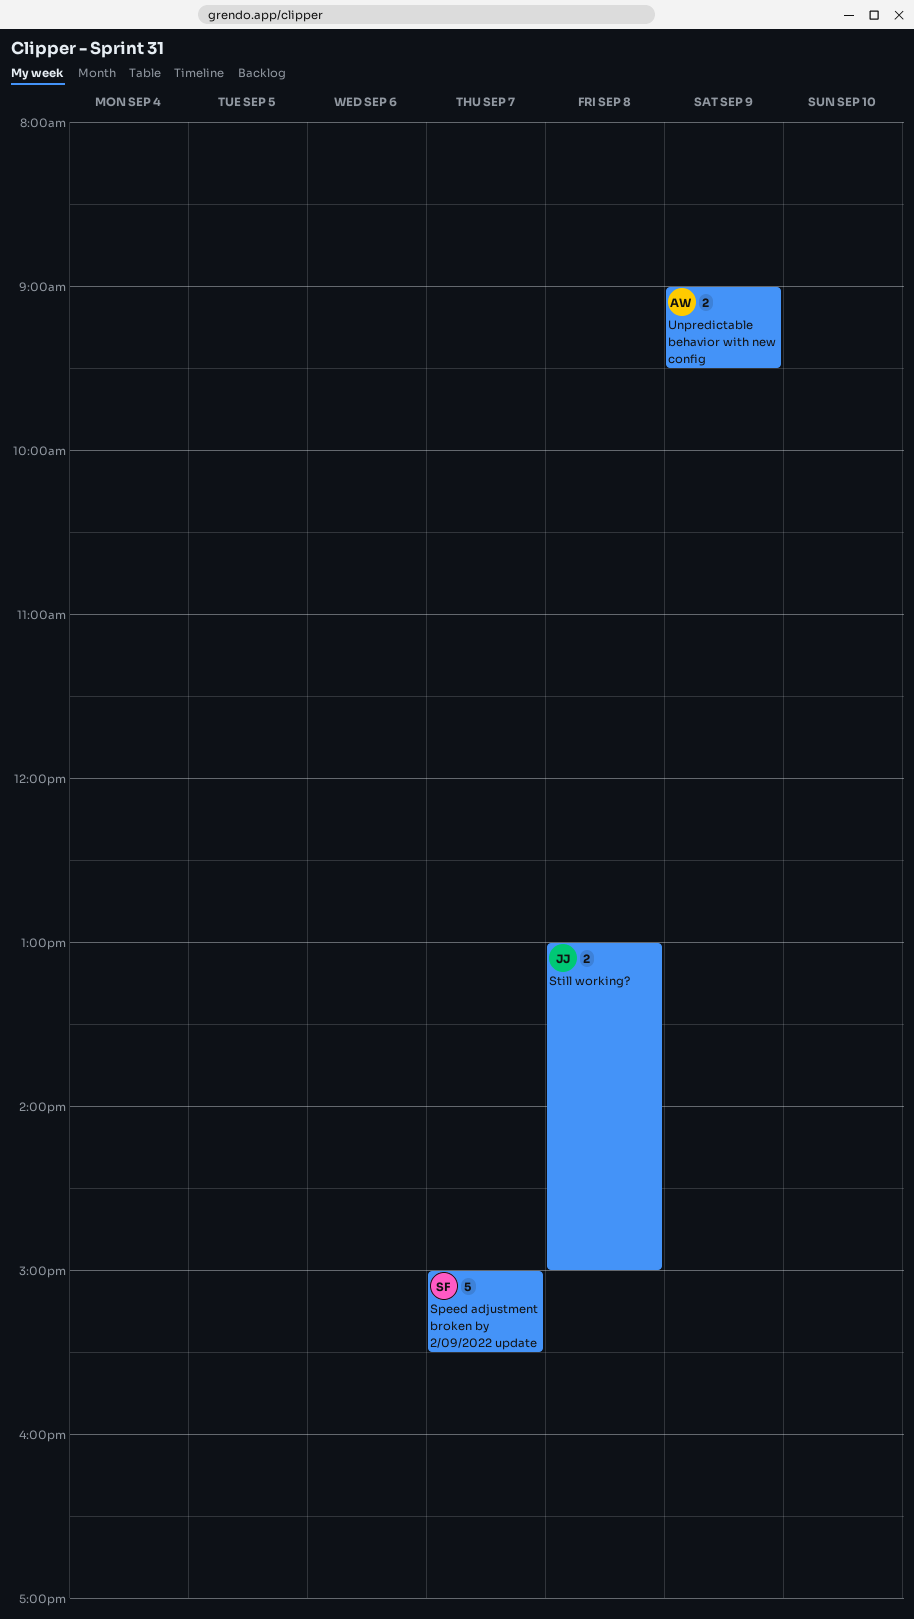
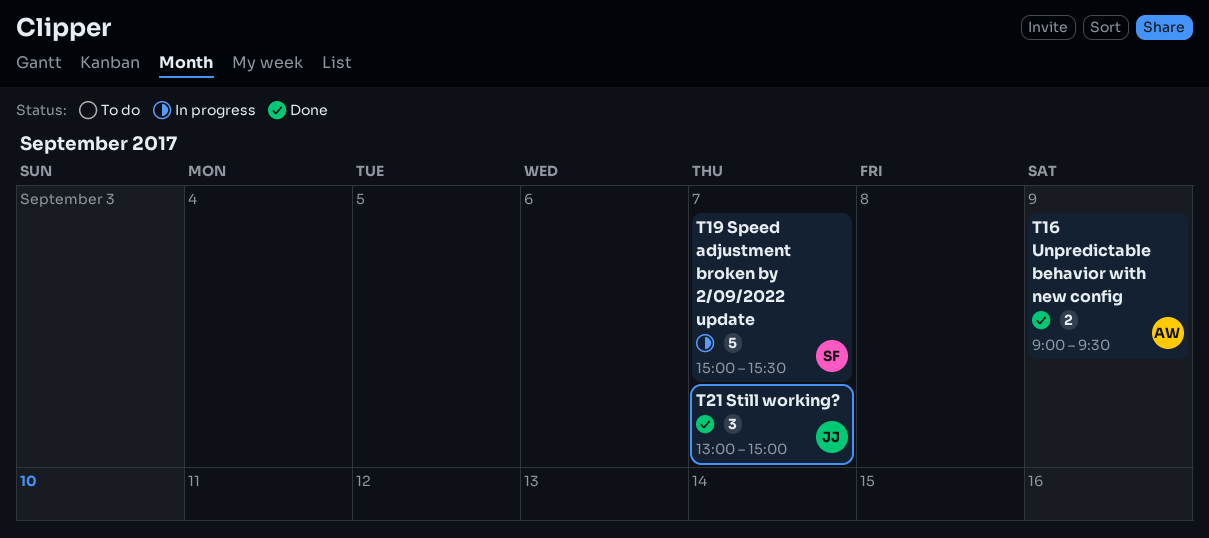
Still working?, estimate: 2 -> 3
Still working?, day: Sep 8 -> Sep 7

